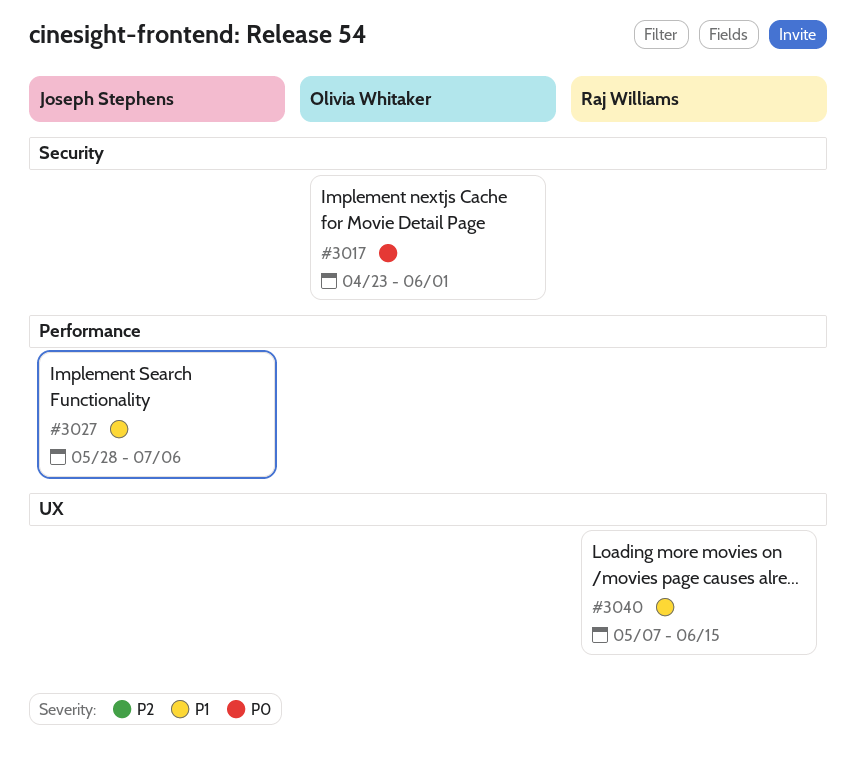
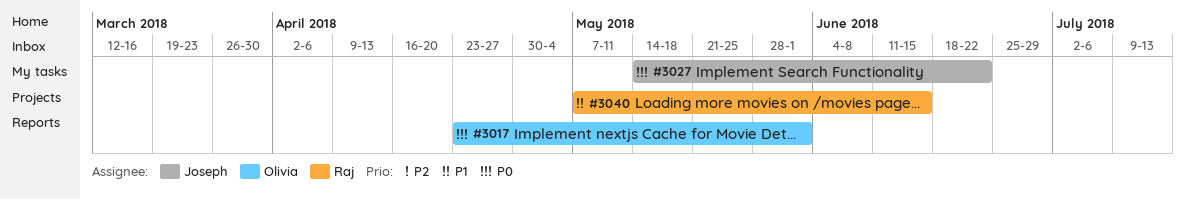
#3027, priority: P1 -> P0
#3027, start: May 28 -> May 14
#3027, due: Jul 6 -> Jun 22

